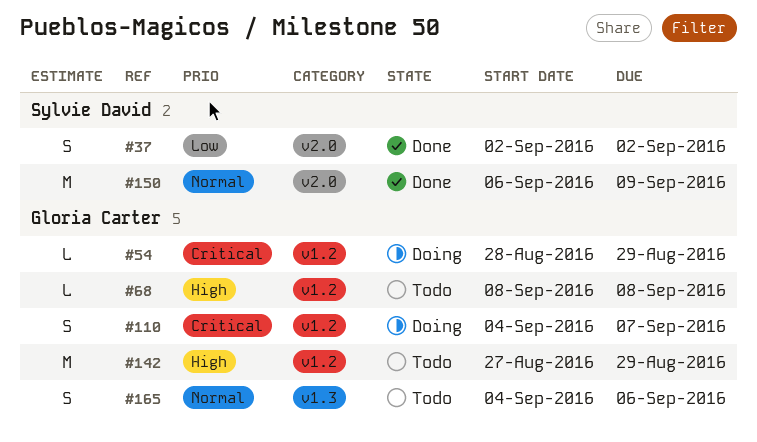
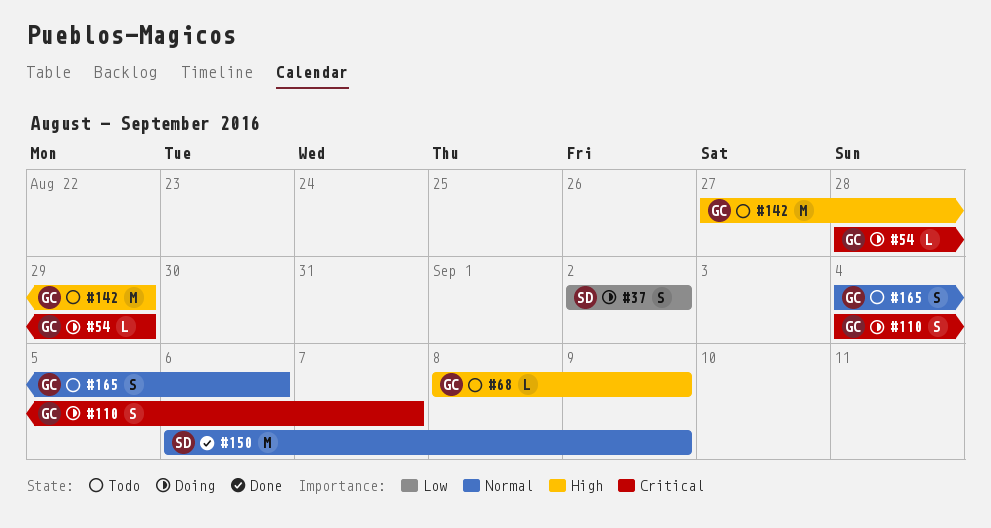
#37, status: Done -> Doing
#68, due: Sep 8 -> Sep 9

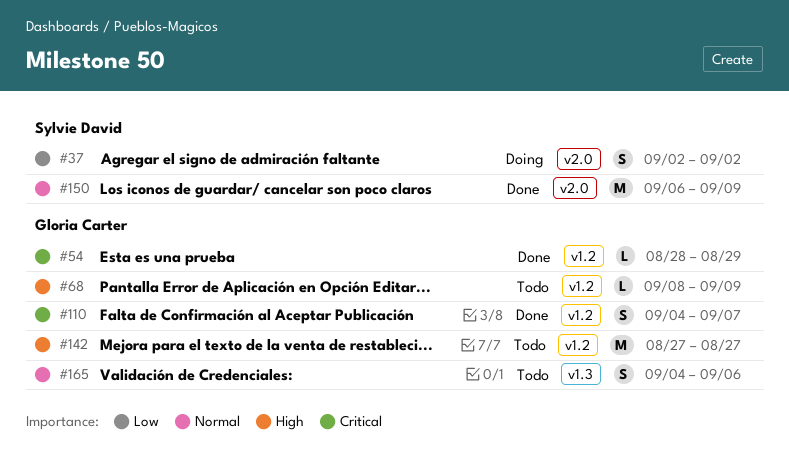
#54, status: Doing -> Done
#110, status: Doing -> Done
#142, due: Aug 29 -> Aug 27

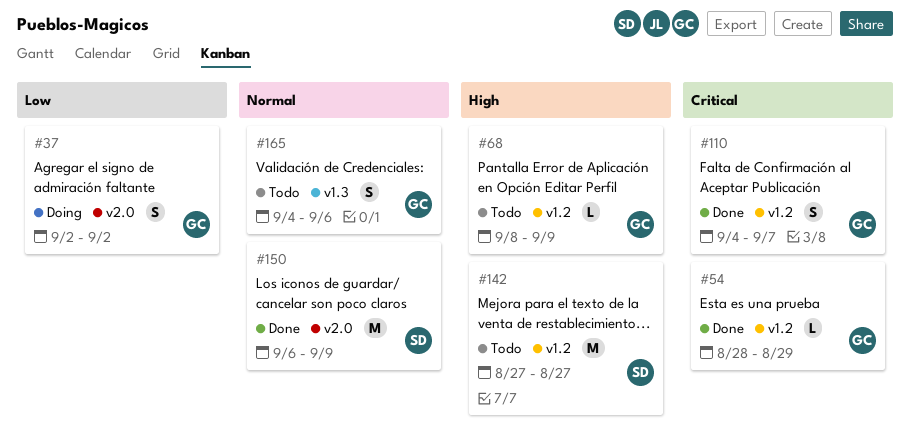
#37, owner: Sylvie David -> Gloria Carter
#142, owner: Gloria Carter -> Sylvie David

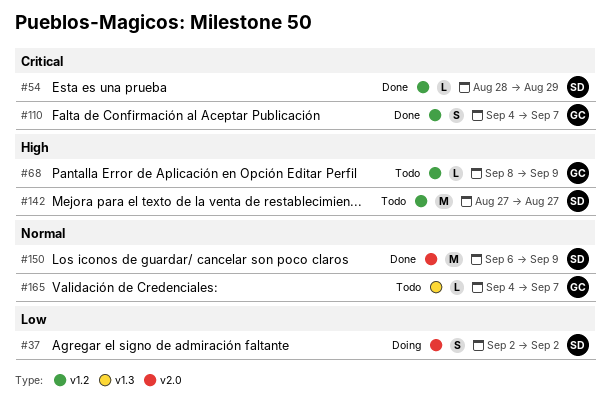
#37, owner: GC -> SD
#54, owner: GC -> SD
#165, estimate: S -> L
#165, due: Sep 6 -> Sep 7

